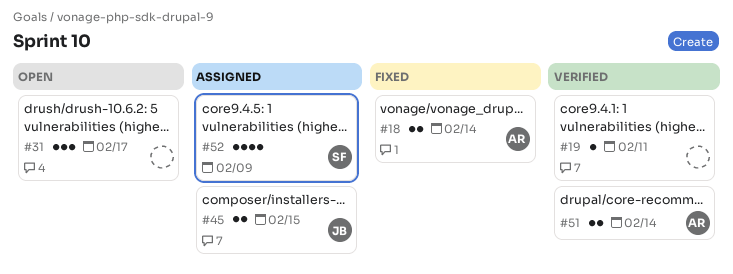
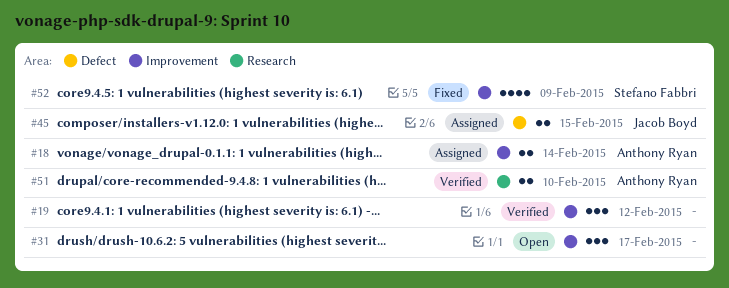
#18, status: Fixed -> Assigned
#19, estimate: 1 -> 3
#19, due: Feb 11 -> Feb 12
#51, due: Feb 14 -> Feb 10
#52, status: Assigned -> Fixed

